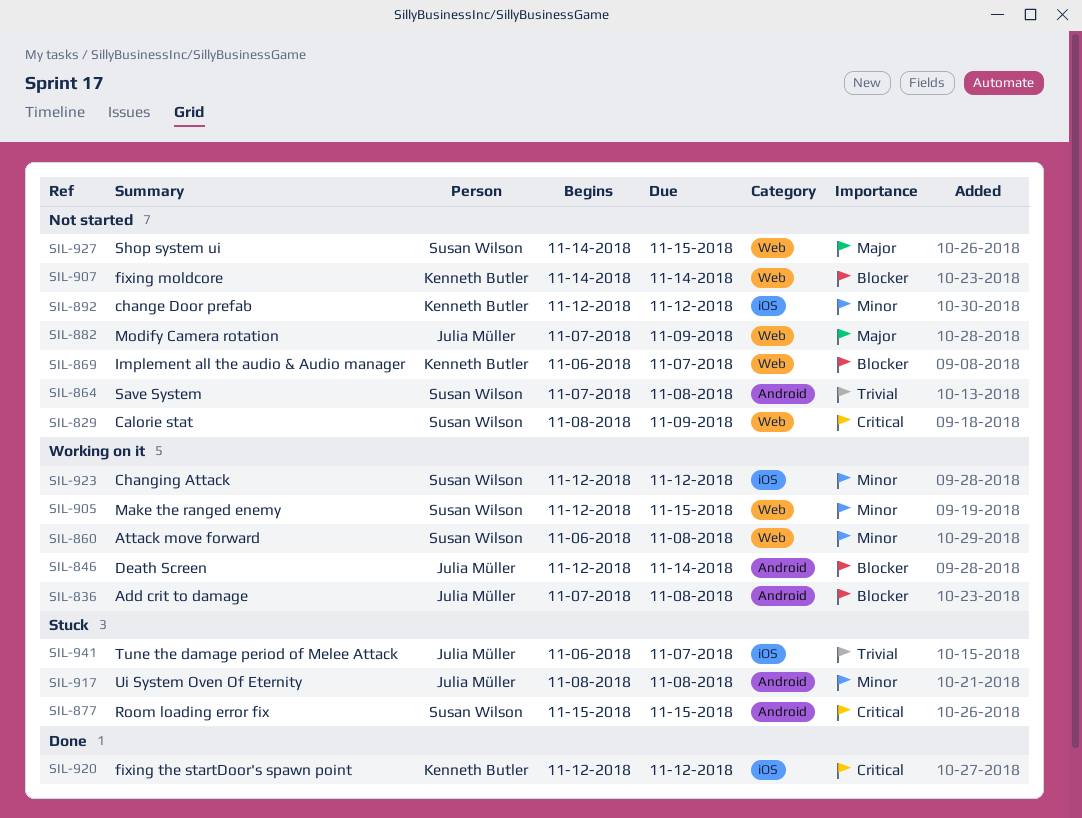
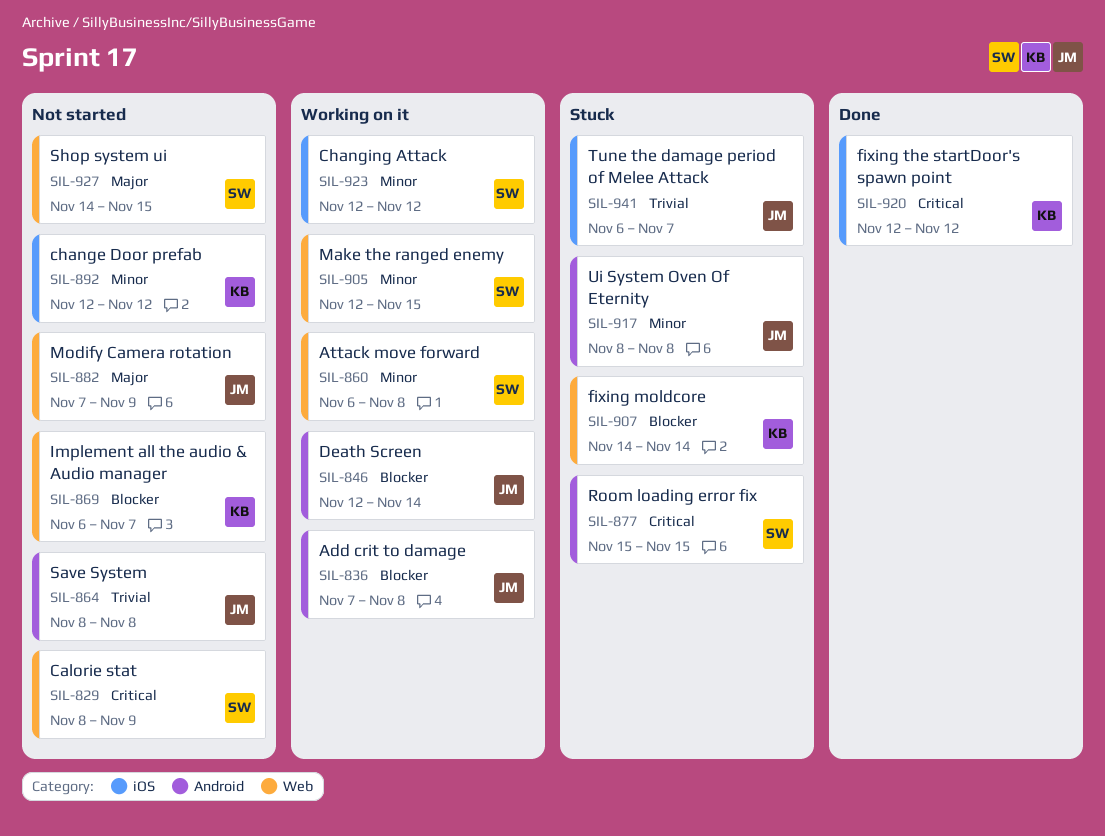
SIL-864, owner: Susan Wilson -> Julia Müller
SIL-864, start: Nov 7 -> Nov 8
SIL-907, status: Not started -> Stuck

